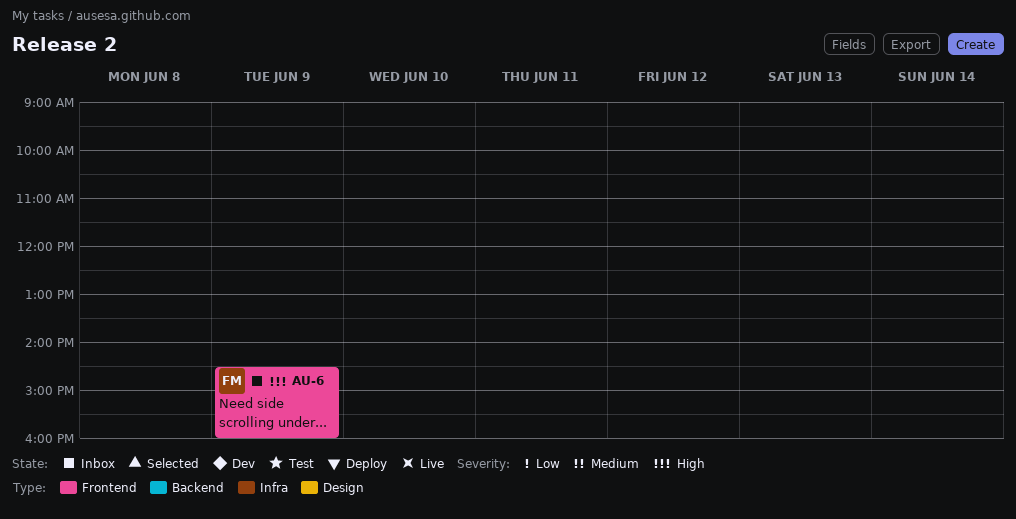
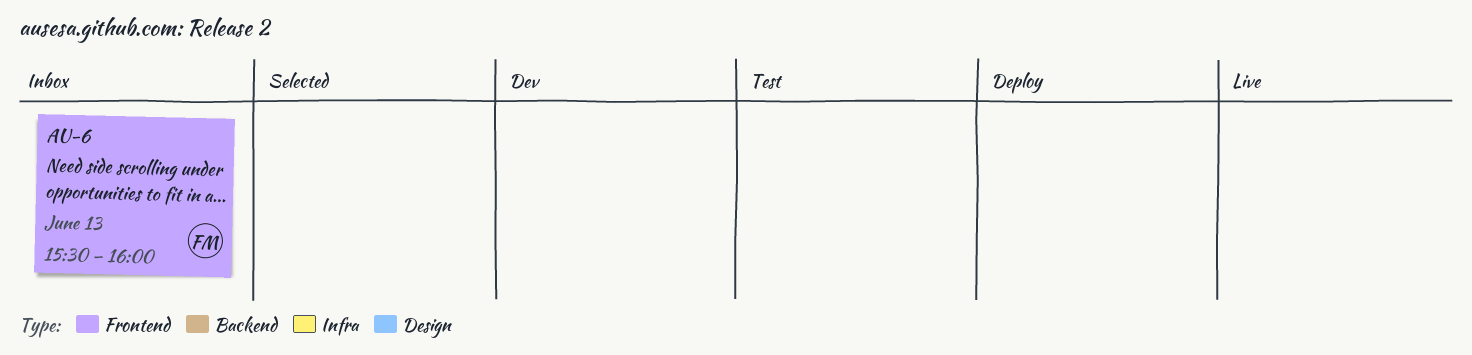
AU-6, day: Jun 9 -> Jun 13
AU-6, begins: 14:30 -> 15:30

